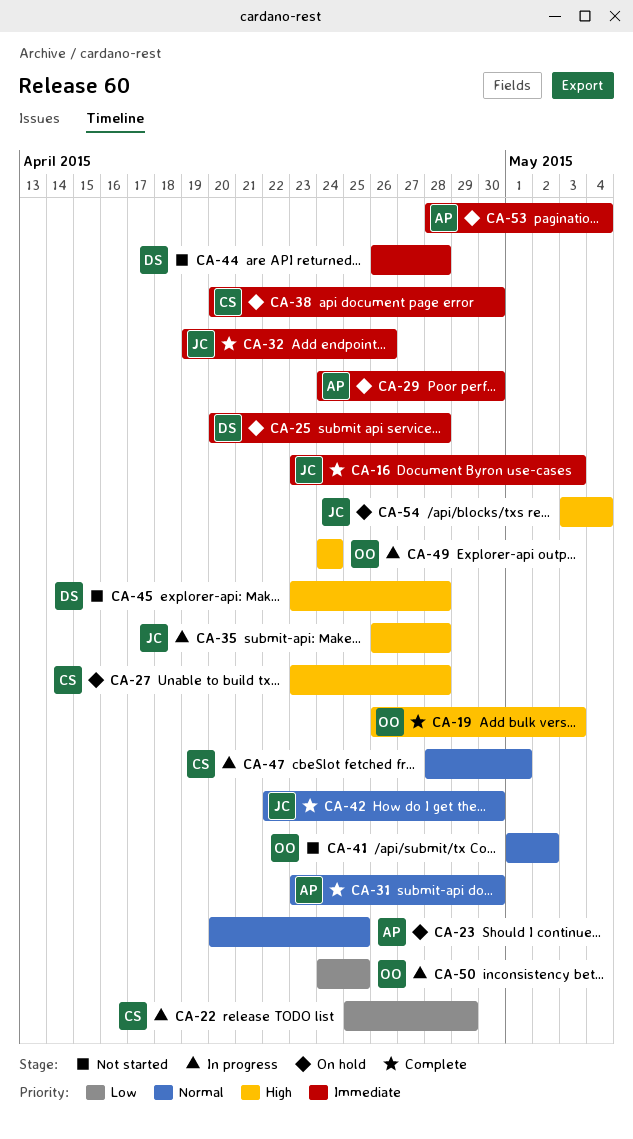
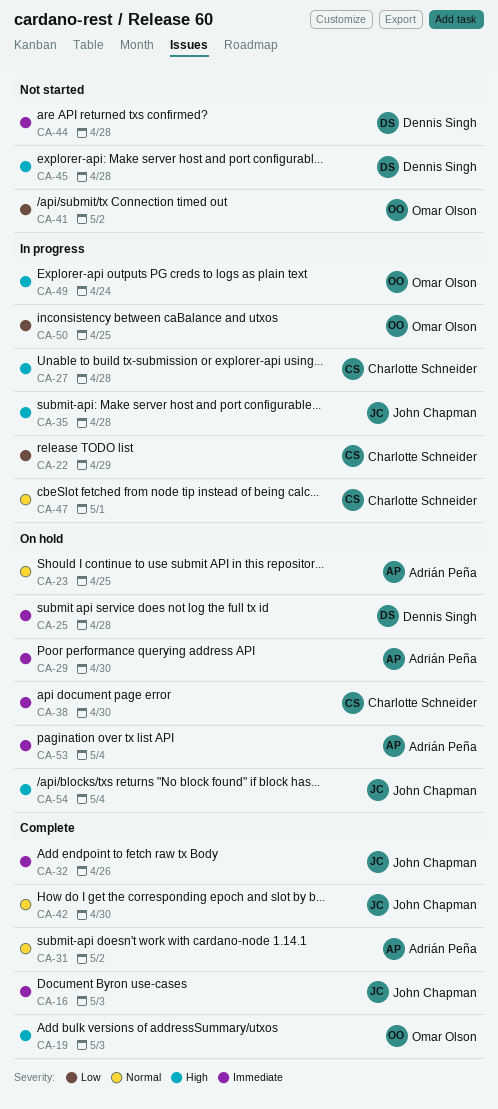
CA-27, status: On hold -> In progress
CA-31, due: Apr 30 -> May 2
CA-41, priority: Normal -> Low

